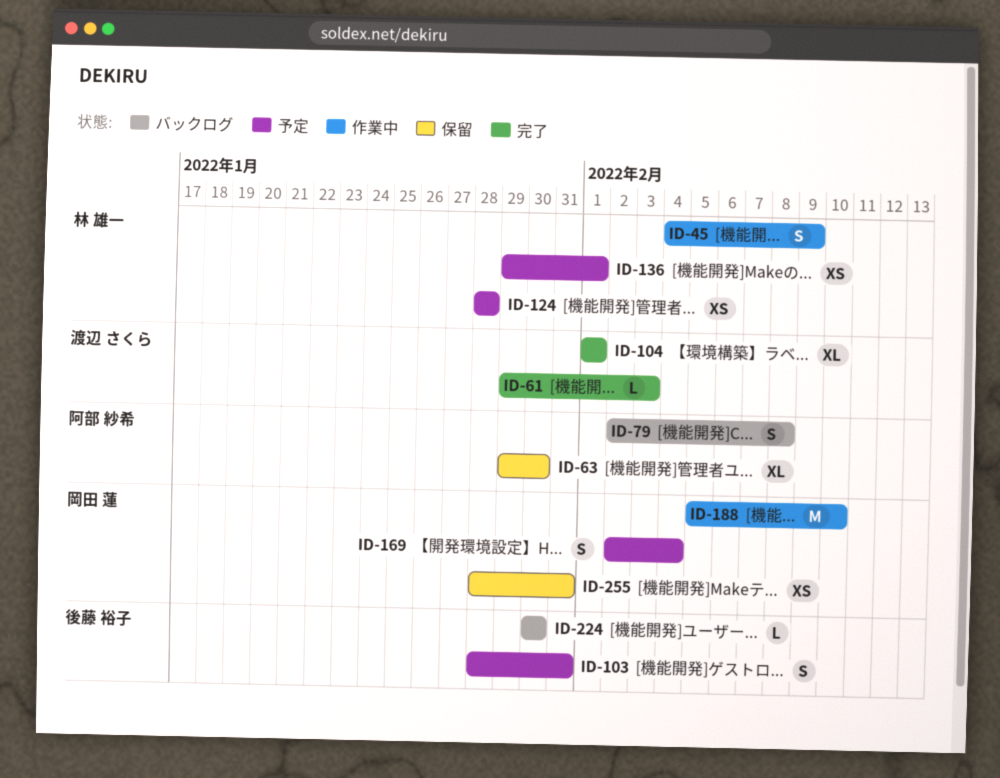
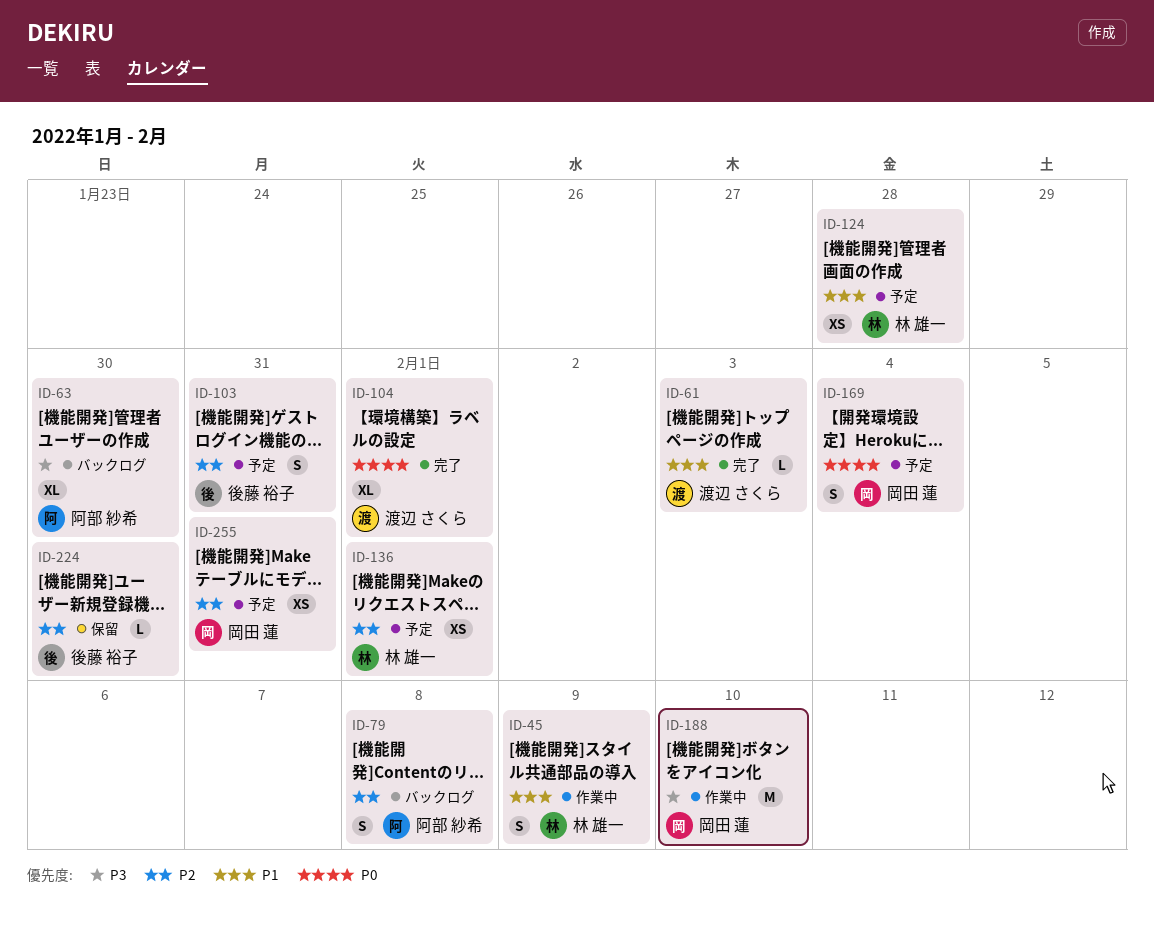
ID-63, status: 保留 -> バックログ
ID-224, status: バックログ -> 保留
ID-255, status: 保留 -> 予定

